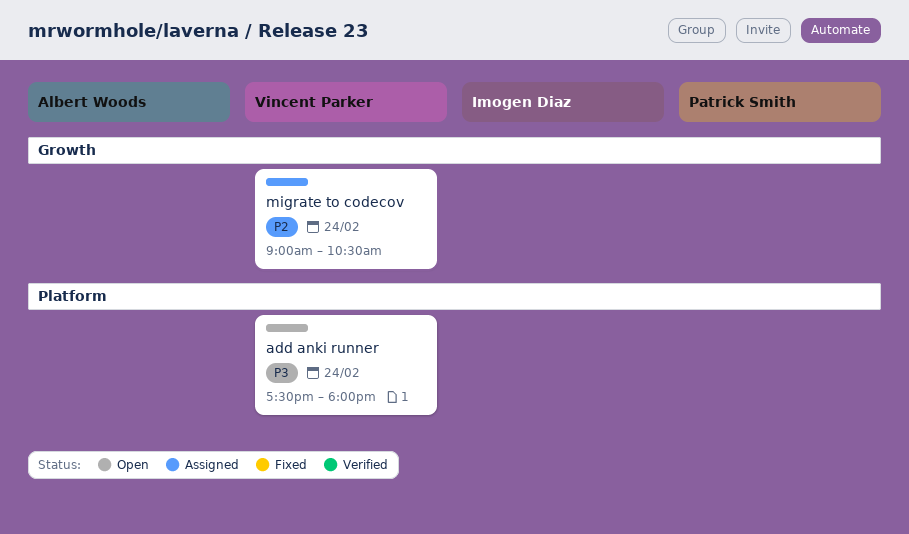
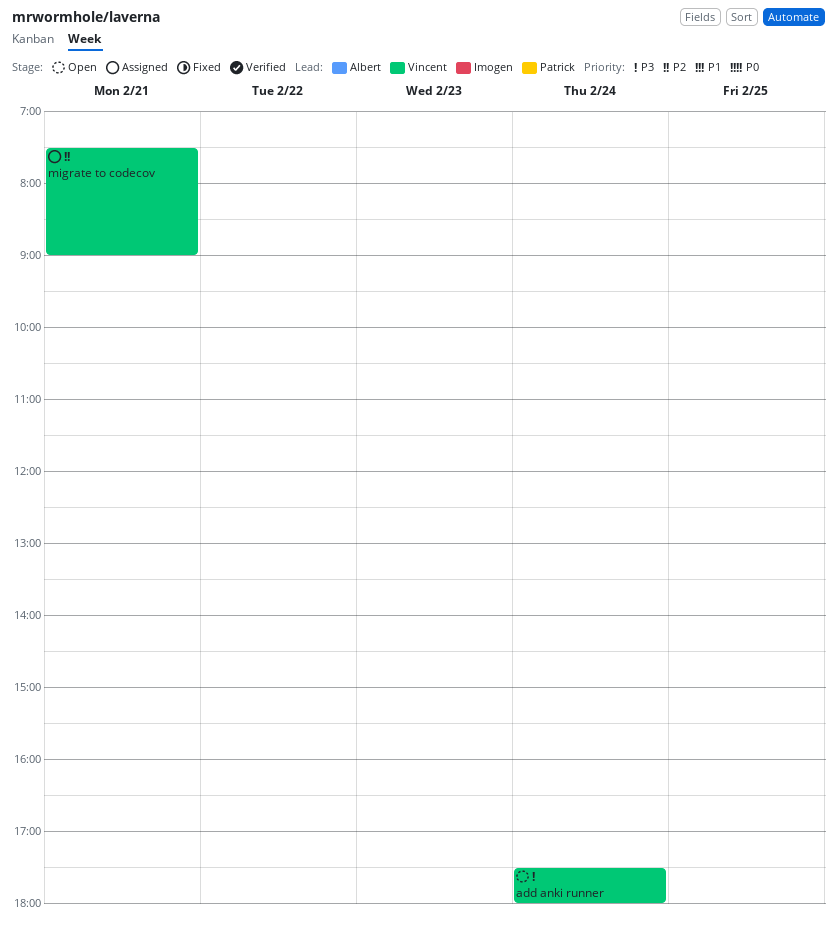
migrate to codecov, day: Feb 24 -> Feb 21
migrate to codecov, begins: 09:00 -> 07:30
migrate to codecov, ends: 10:30 -> 09:00

